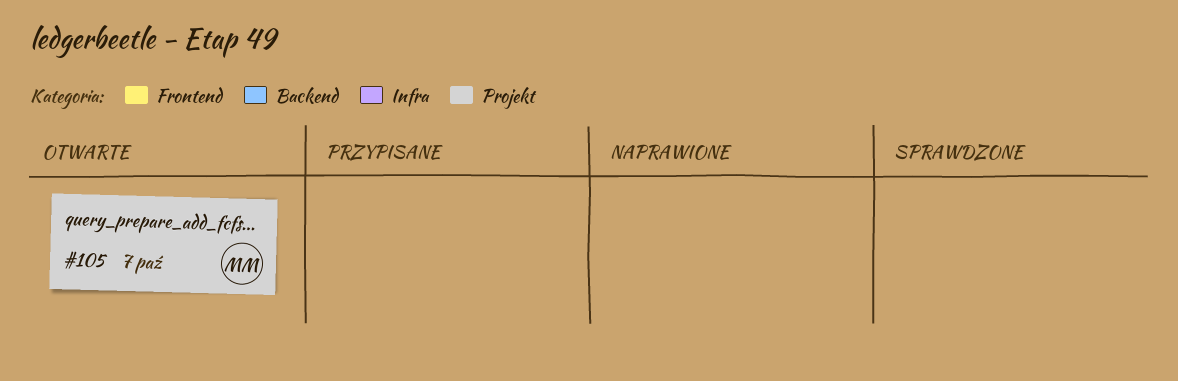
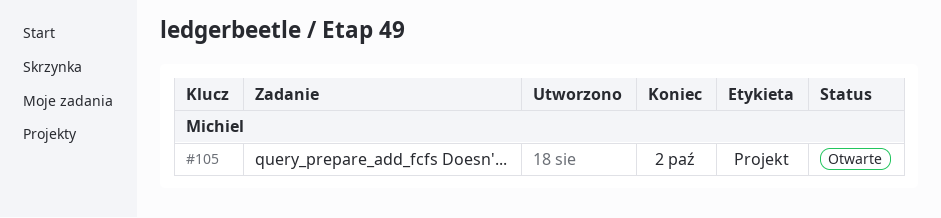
#105, due: Oct 7 -> Oct 2

